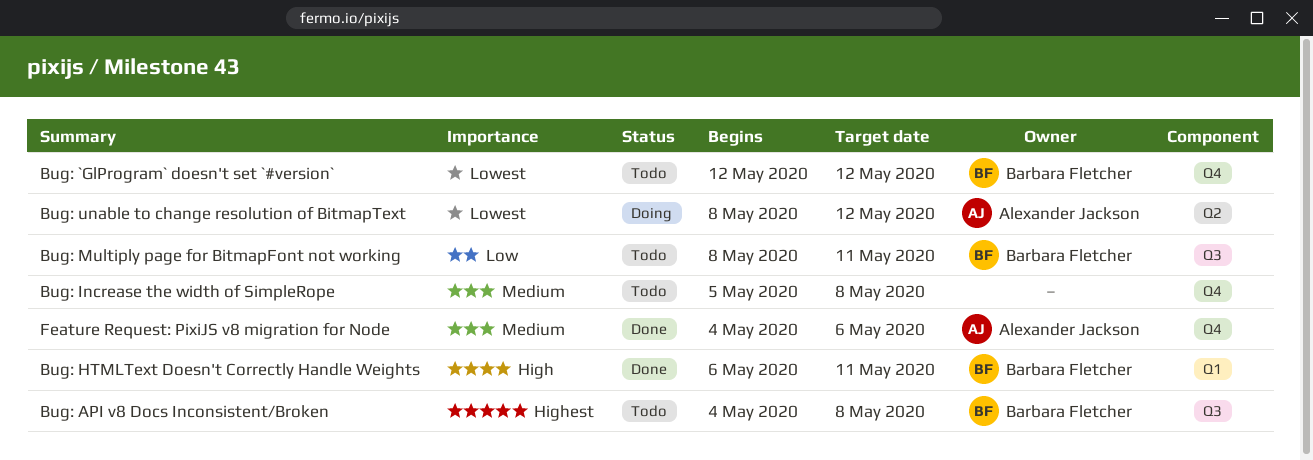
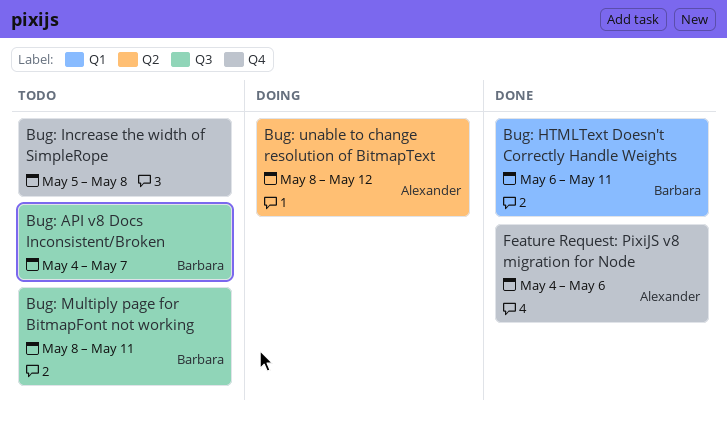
Bug: `GlProgram` doesn't set `#version`: present -> none
Bug: API v8 Docs Inconsistent/Broken, due: May 8 -> May 7

